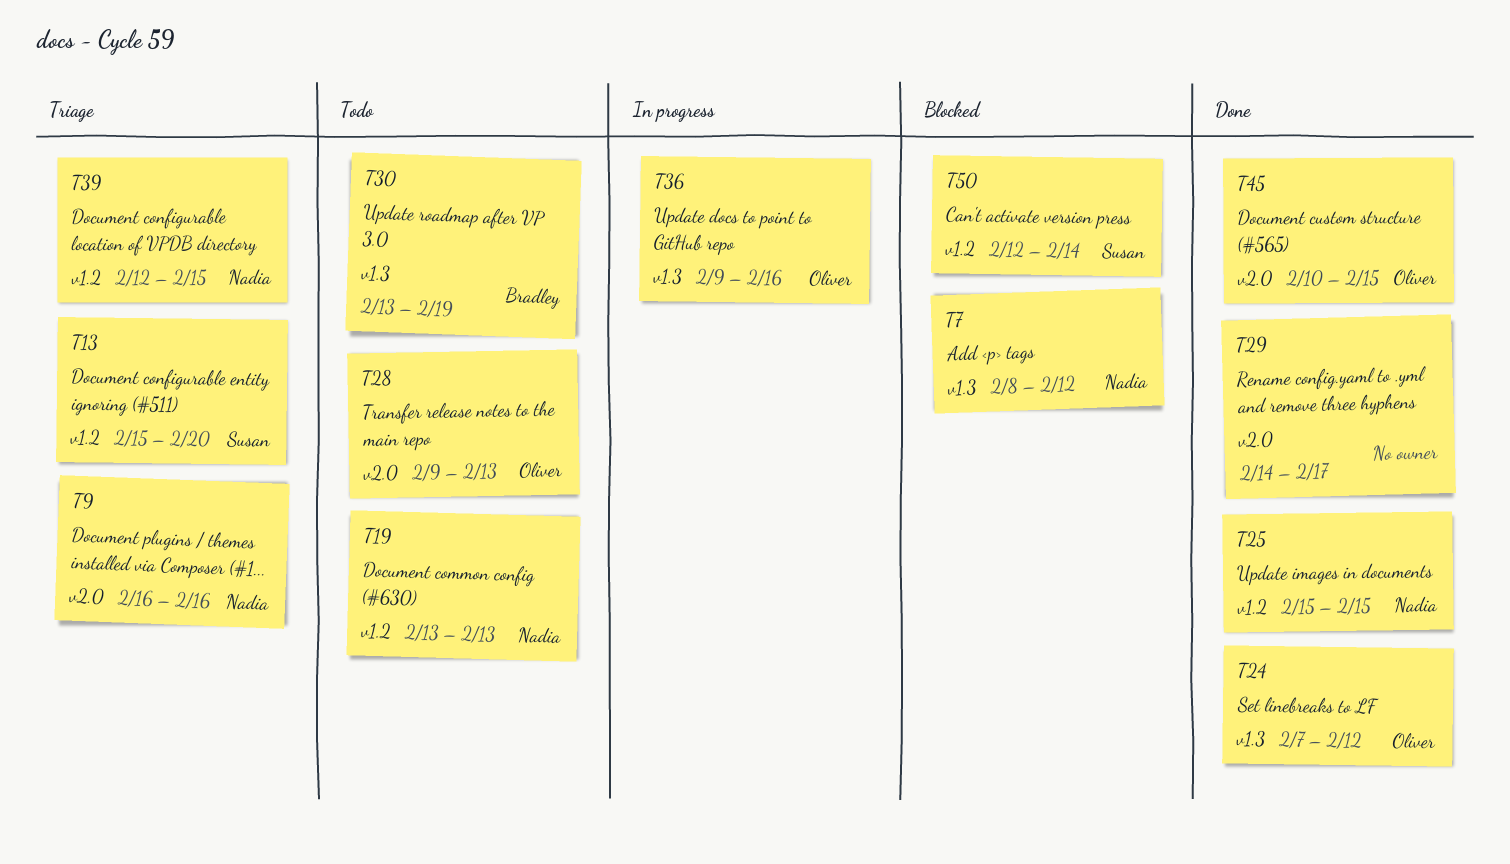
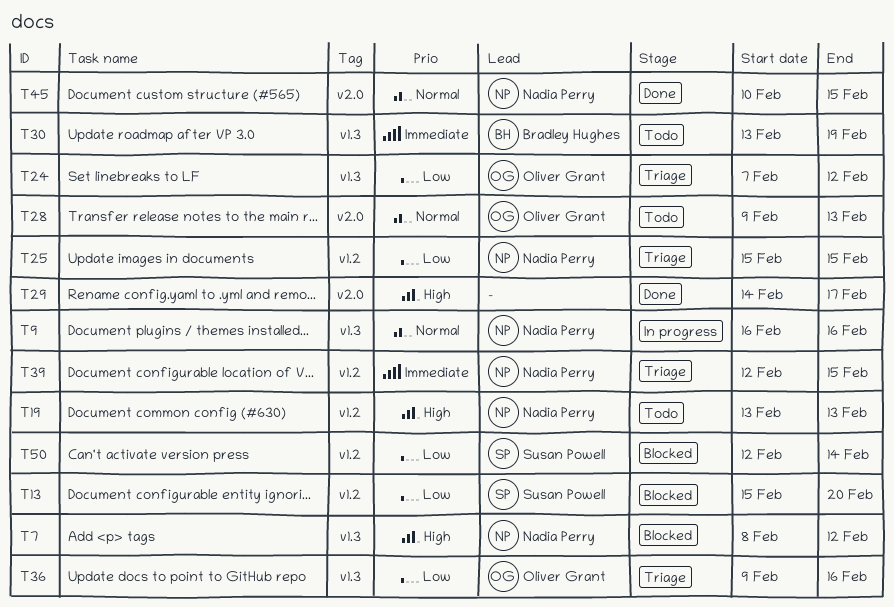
T9, status: Triage -> In progress
T9, label: v2.0 -> v1.3
T13, status: Triage -> Blocked
T24, status: Done -> Triage
T25, status: Done -> Triage
T36, status: In progress -> Triage
T45, owner: Oliver Grant -> Nadia Perry

